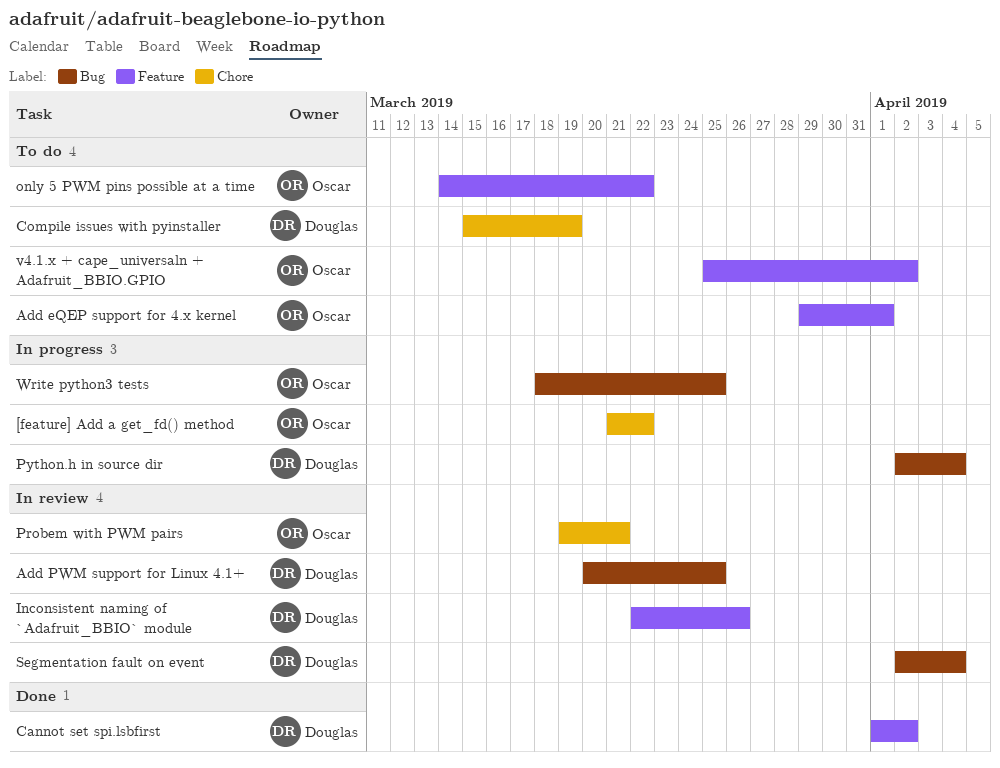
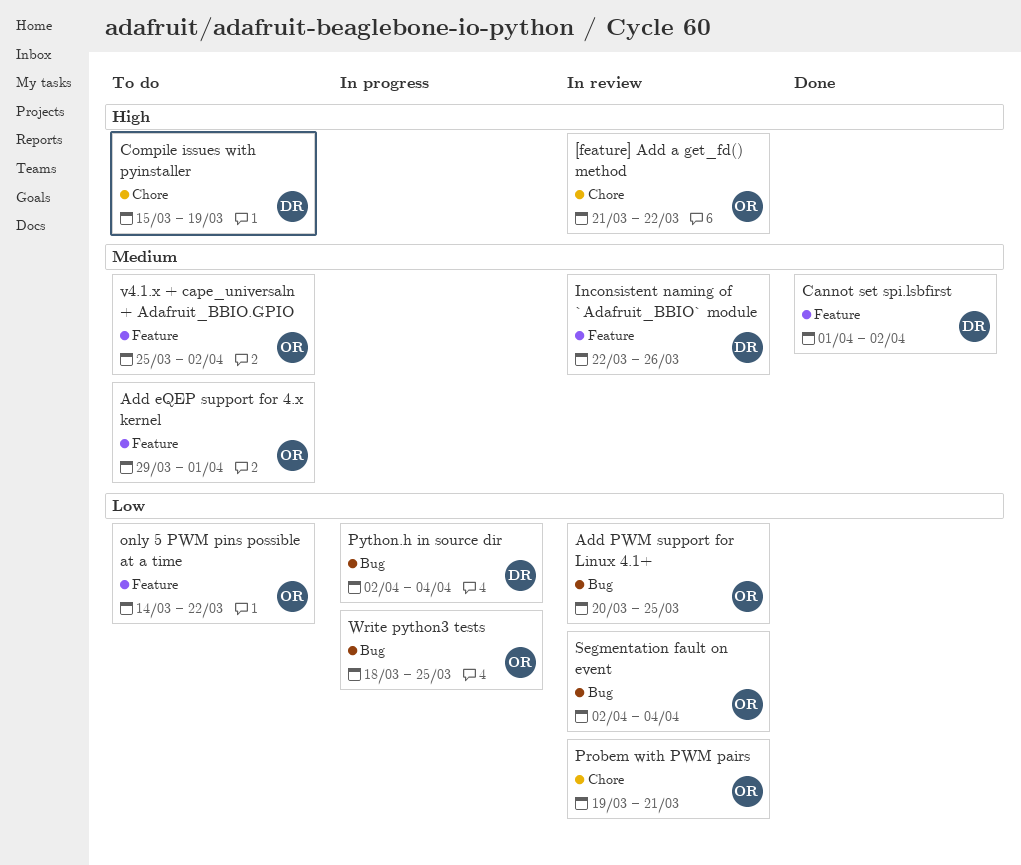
[feature] Add a get_fd() method, status: In progress -> In review
Add PWM support for Linux 4.1+, owner: Douglas -> Oscar
Segmentation fault on event, owner: Douglas -> Oscar

